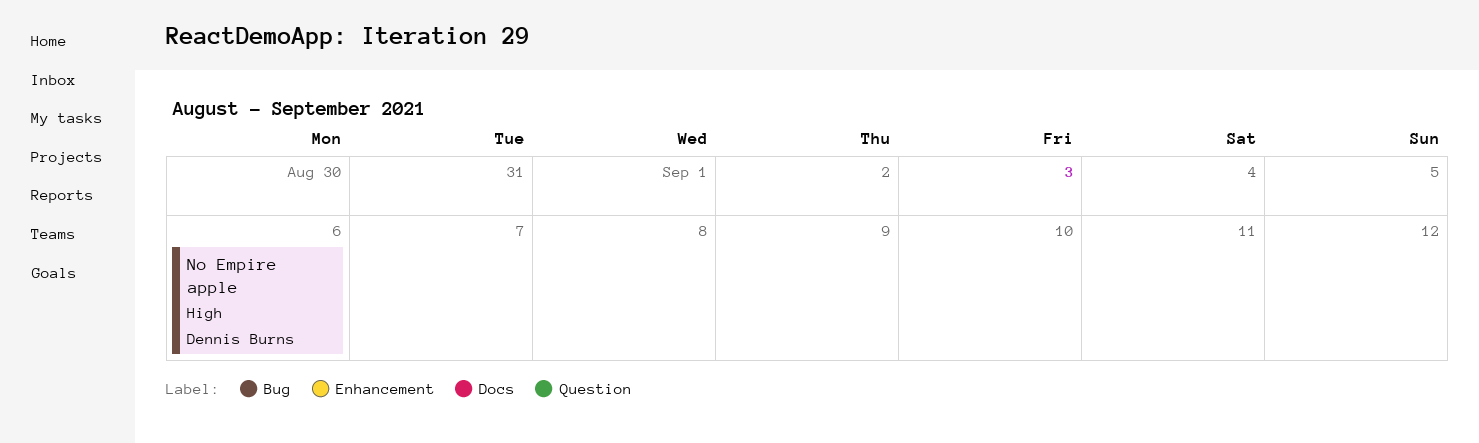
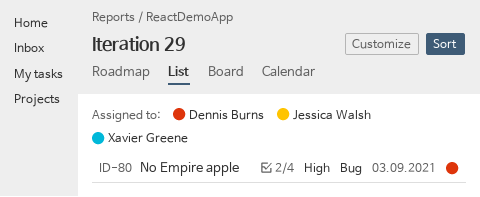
No Empire apple, due: Sep 6 -> Sep 3

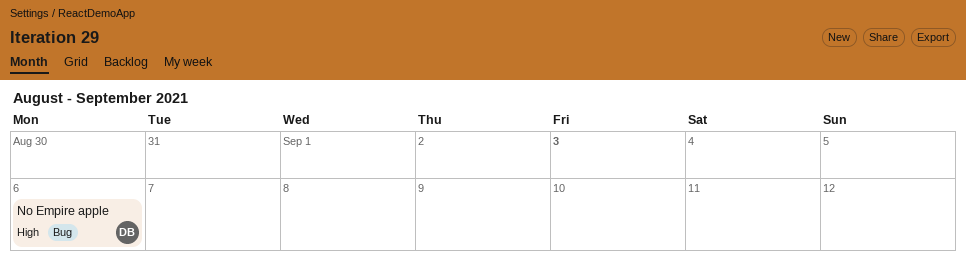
No Empire apple, due: Sep 3 -> Sep 6

